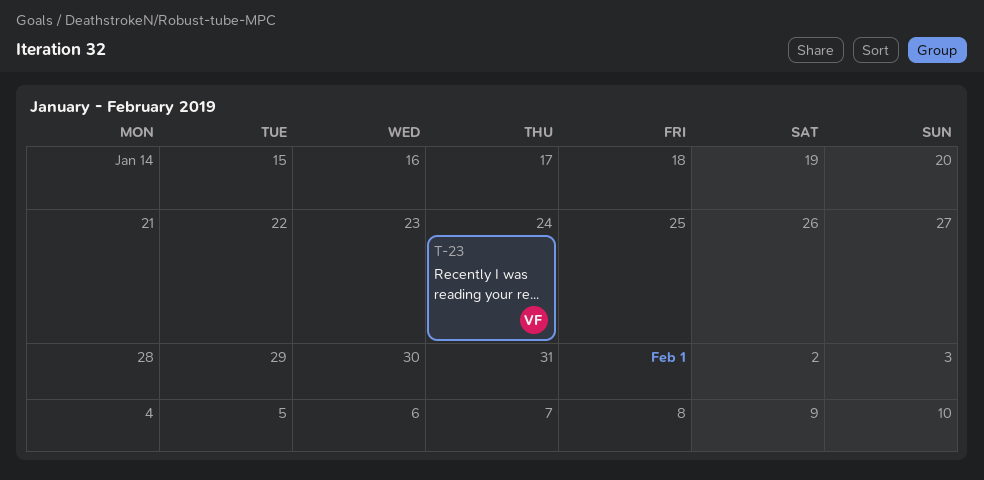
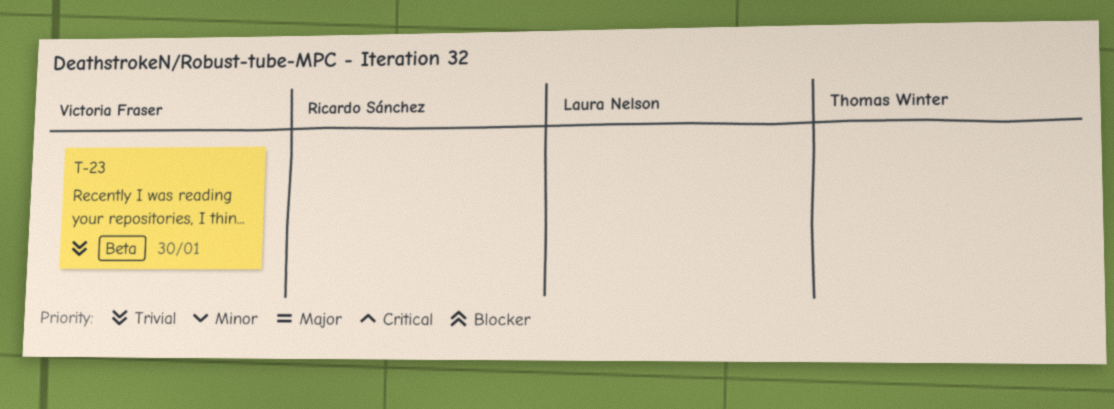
T-23, due: Jan 24 -> Jan 30

